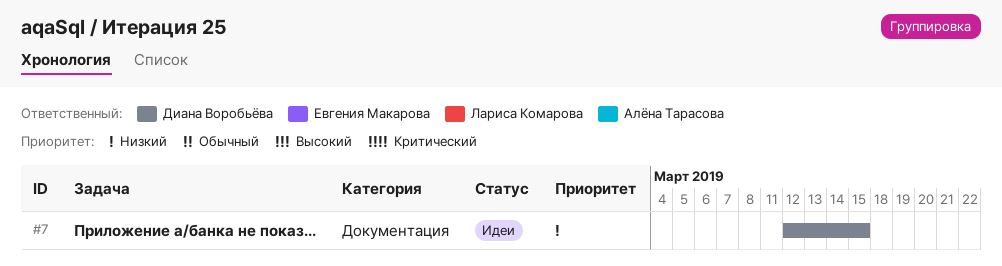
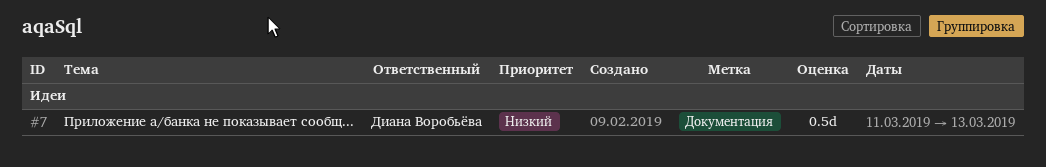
#7, start: Mar 12 -> Mar 11
#7, due: Mar 15 -> Mar 13

